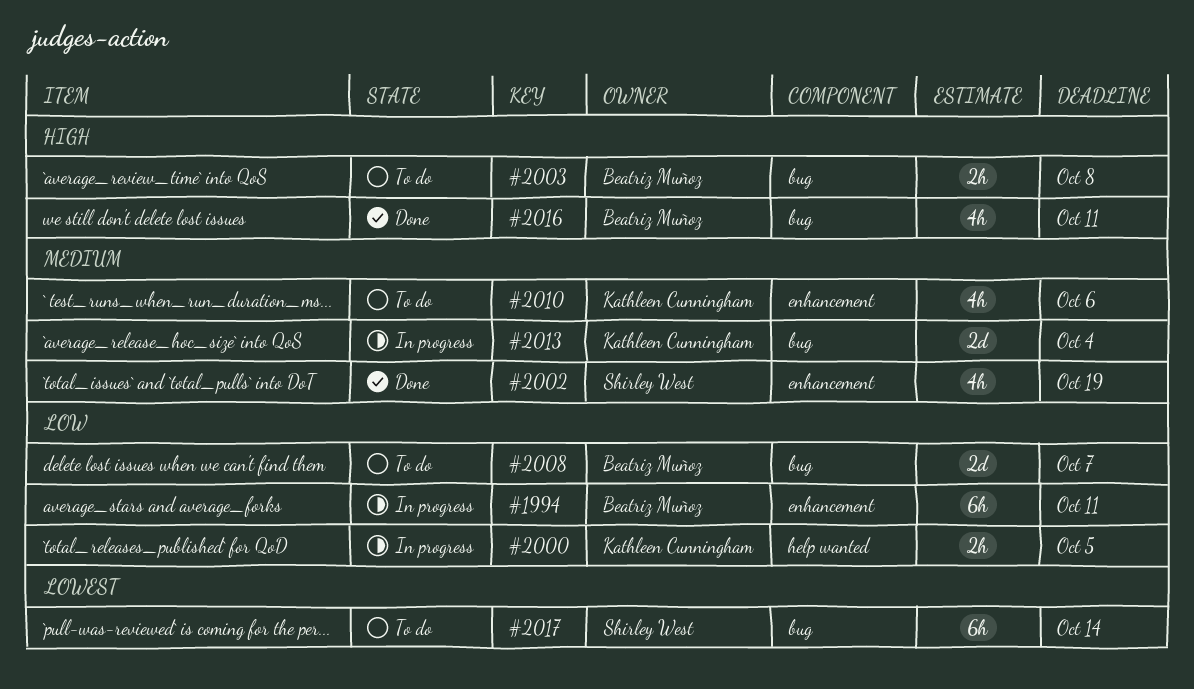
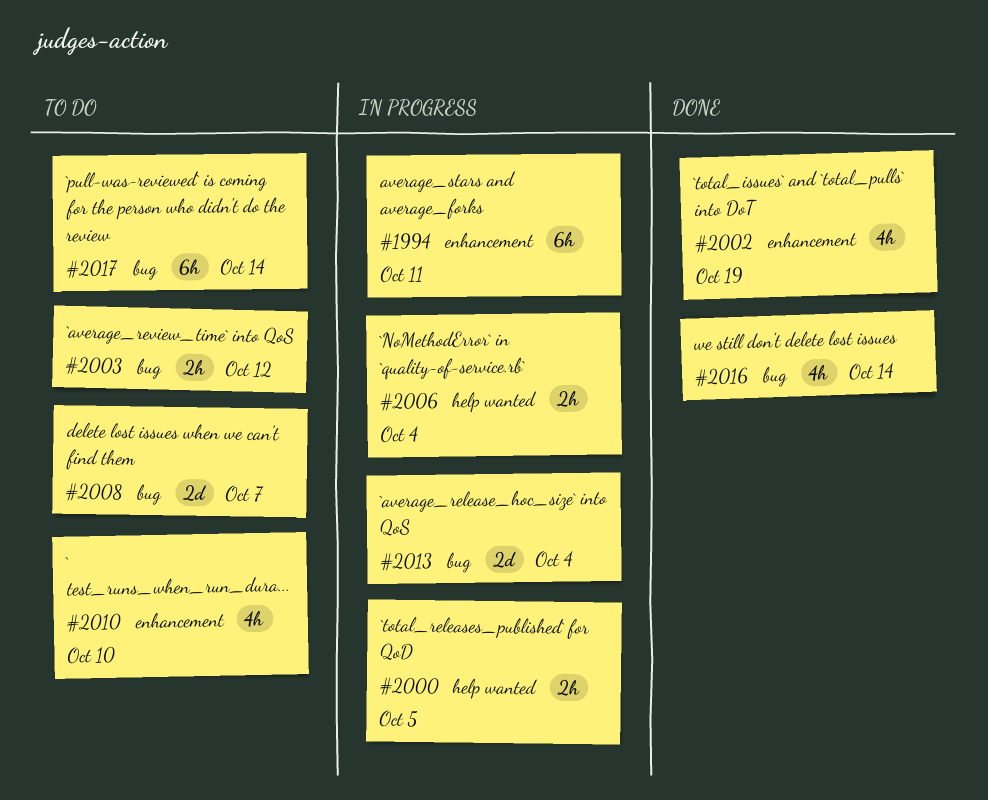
#2003, due: Oct 8 -> Oct 12
#2006: none -> present
#2010, due: Oct 6 -> Oct 10
#2016, due: Oct 11 -> Oct 14

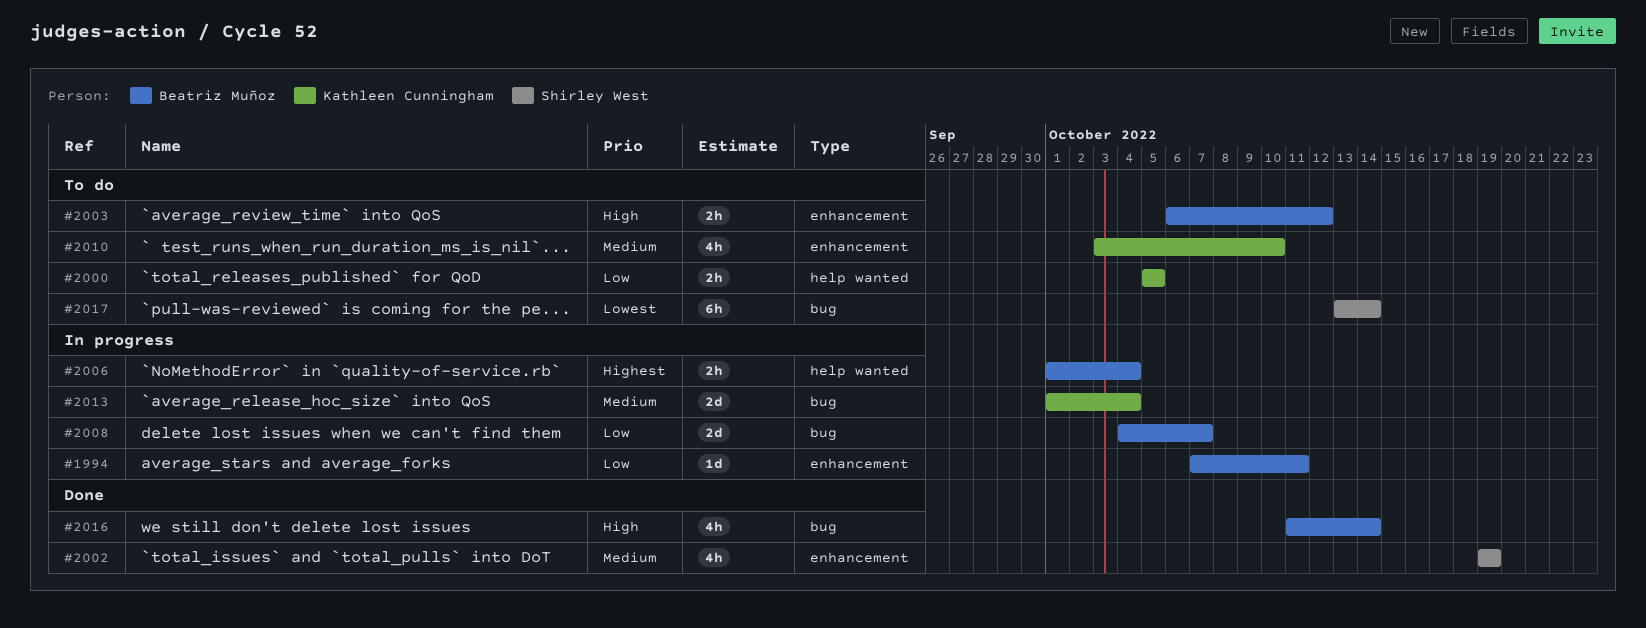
#1994, estimate: 6h -> 1d
#2000, status: In progress -> To do
#2003, label: bug -> enhancement
#2008, status: To do -> In progress

